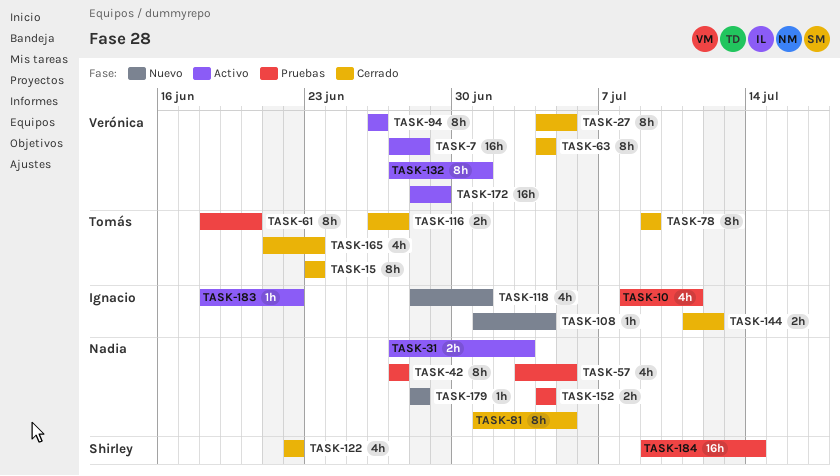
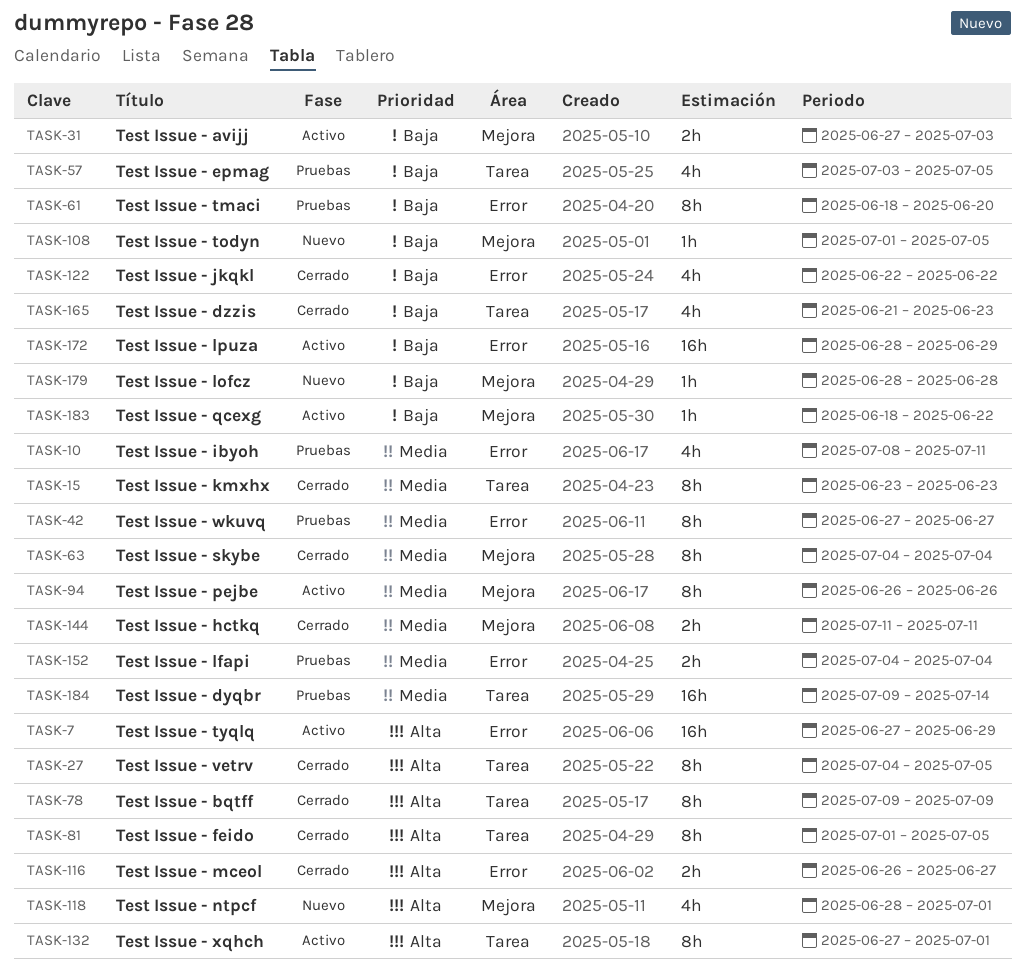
TASK-7, due: Jun 28 -> Jun 29
TASK-108, due: Jul 4 -> Jul 5
TASK-144, due: Jul 12 -> Jul 11

